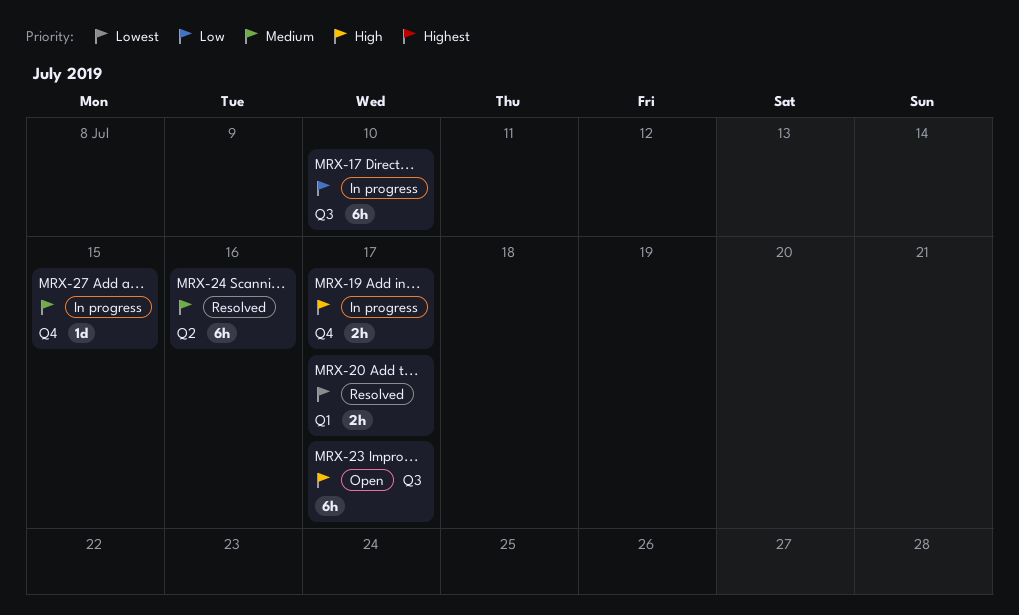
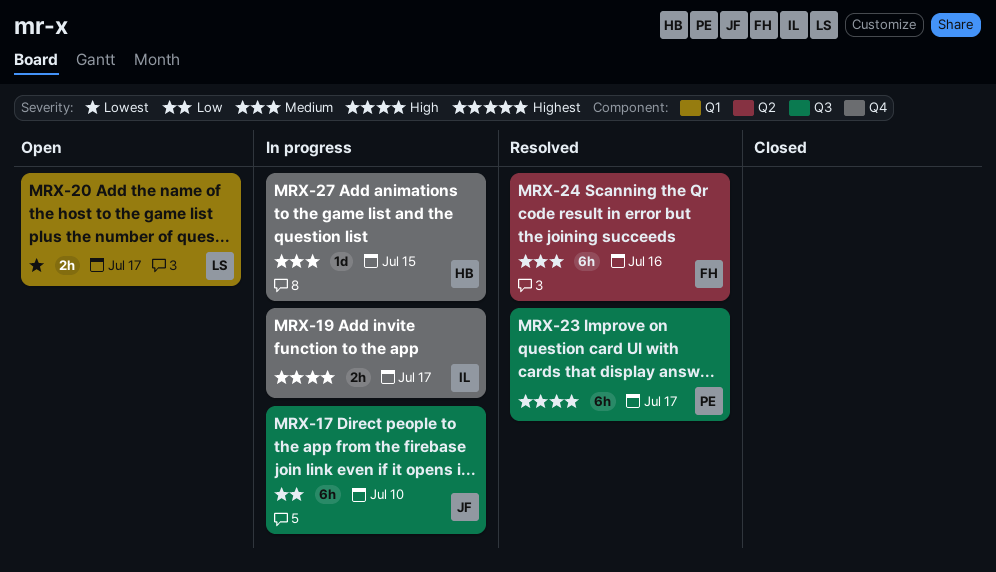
MRX-20, status: Resolved -> Open
MRX-23, status: Open -> Resolved

